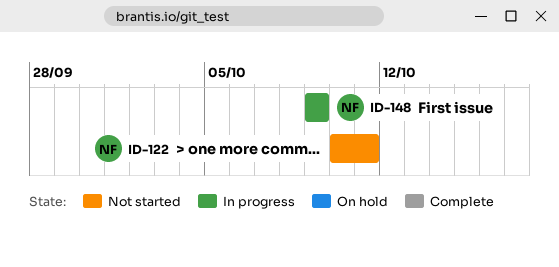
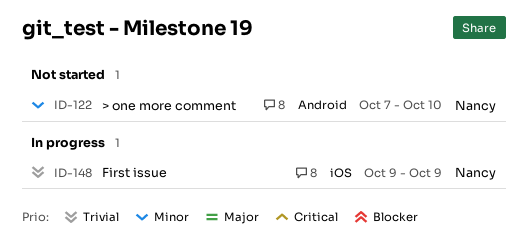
ID-122, start: Oct 10 -> Oct 7
ID-122, due: Oct 11 -> Oct 10

